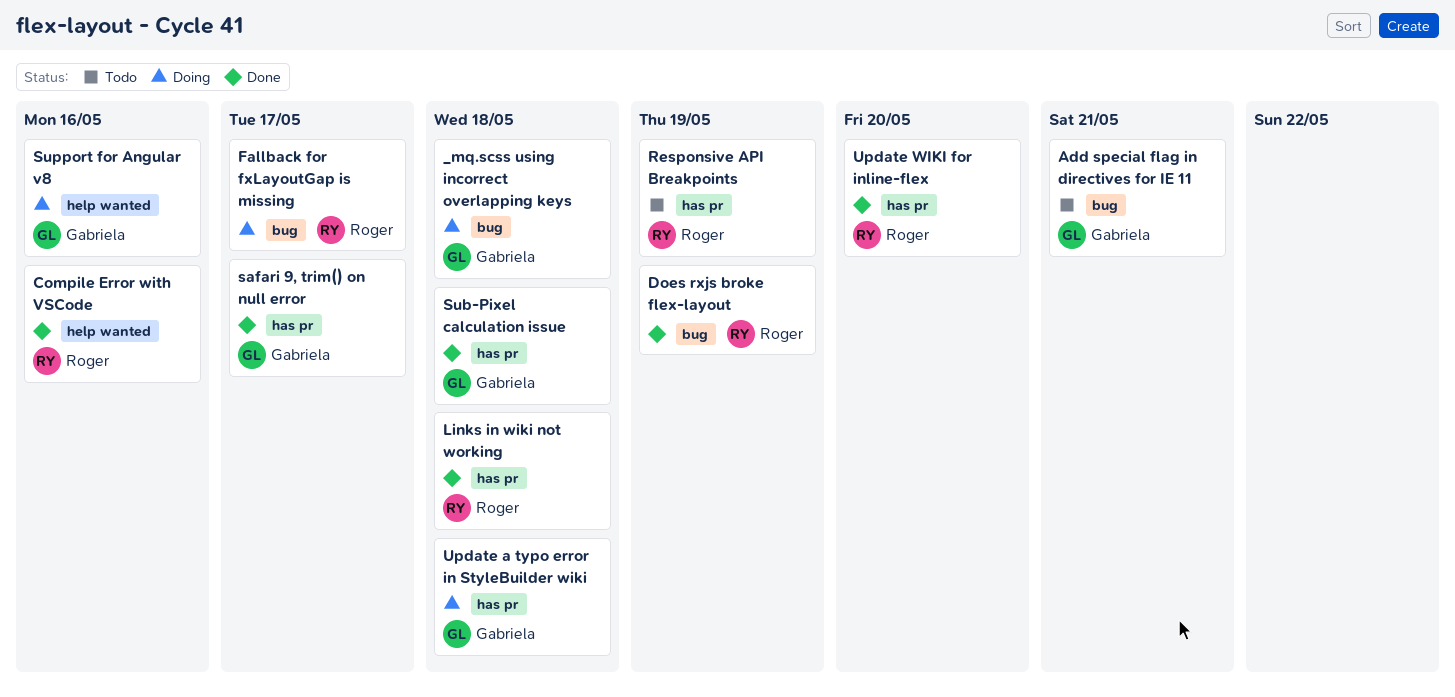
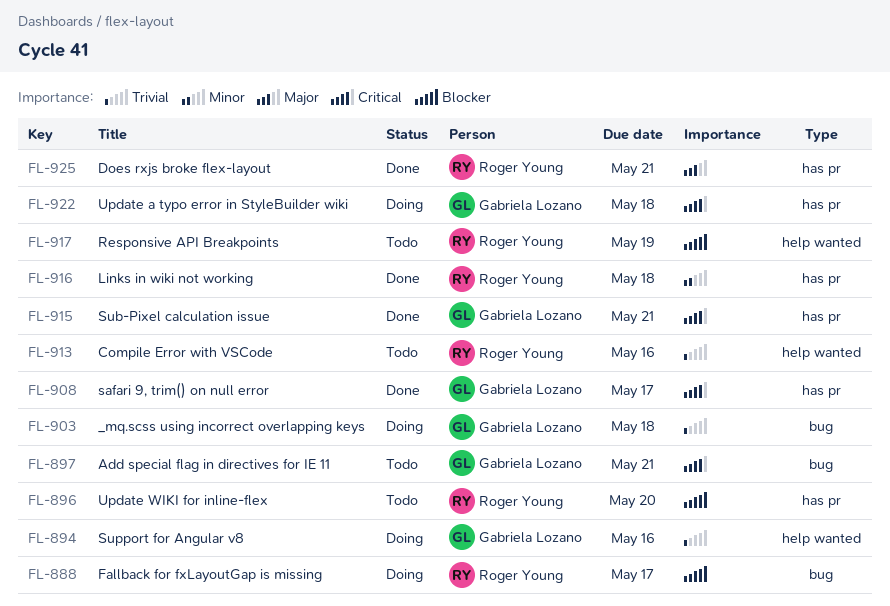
Compile Error with VSCode, status: Done -> Todo
Does rxjs broke flex-layout, label: bug -> has pr
Does rxjs broke flex-layout, due: May 19 -> May 21
Responsive API Breakpoints, label: has pr -> help wanted
Sub-Pixel calculation issue, due: May 18 -> May 21
Update WIKI for inline-flex, status: Done -> Todo

